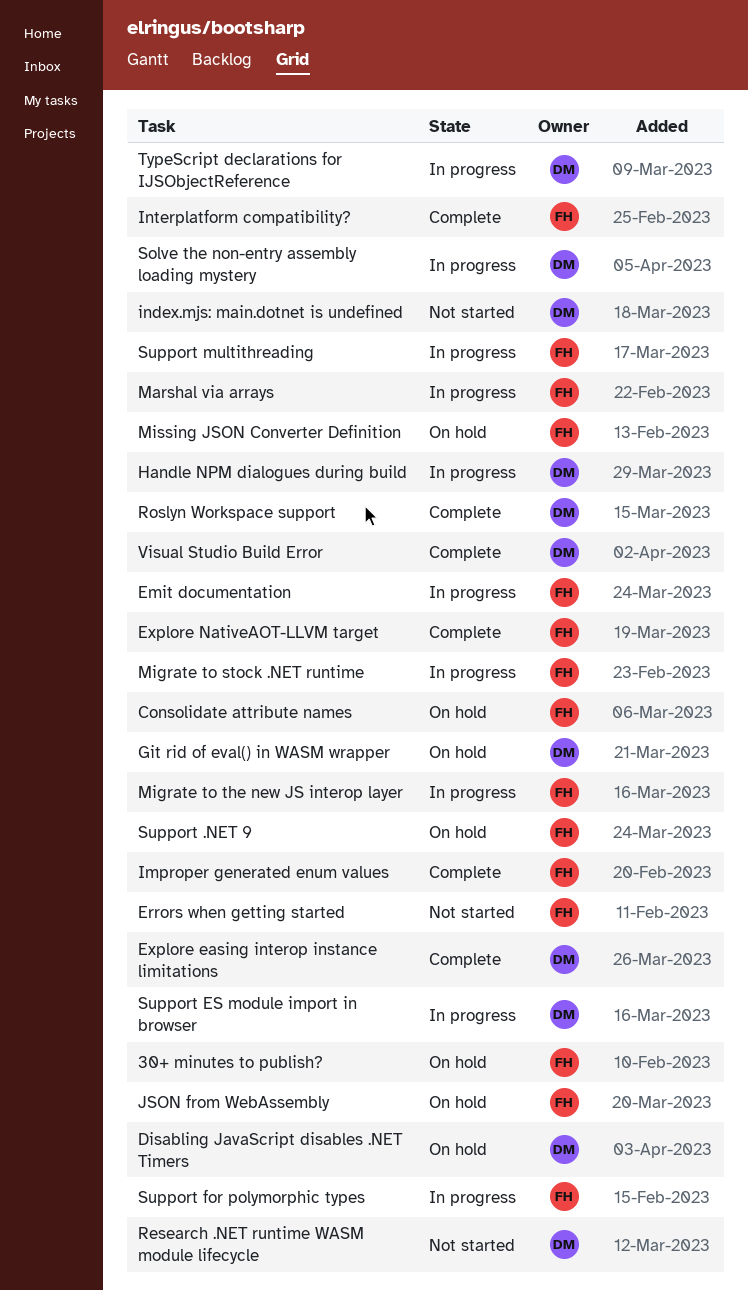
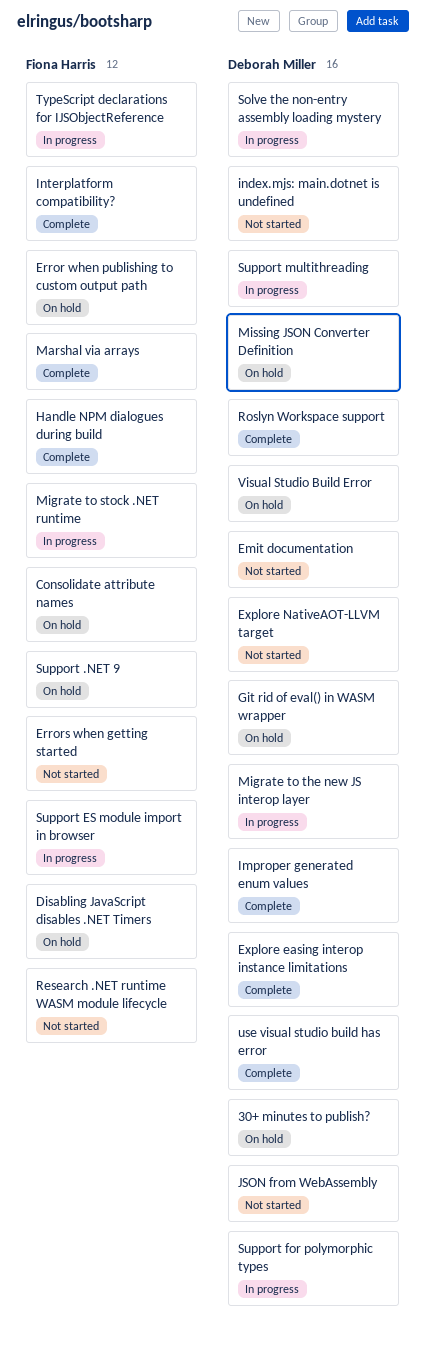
30+ minutes to publish?, owner: Fiona Harris -> Deborah Miller
Disabling JavaScript disables .NET Timers, owner: Deborah Miller -> Fiona Harris
Emit documentation, status: In progress -> Not started
Emit documentation, owner: Fiona Harris -> Deborah Miller
Error when publishing to custom output path: none -> present
Explore NativeAOT-LLVM target, status: Complete -> Not started
Explore NativeAOT-LLVM target, owner: Fiona Harris -> Deborah Miller
Handle NPM dialogues during build, status: In progress -> Complete
Handle NPM dialogues during build, owner: Deborah Miller -> Fiona Harris
Improper generated enum values, owner: Fiona Harris -> Deborah Miller
JSON from WebAssembly, status: On hold -> Not started
JSON from WebAssembly, owner: Fiona Harris -> Deborah Miller
Marshal via arrays, status: In progress -> Complete
Migrate to the new JS interop layer, owner: Fiona Harris -> Deborah Miller
Missing JSON Converter Definition, owner: Fiona Harris -> Deborah Miller
Research .NET runtime WASM module lifecycle, owner: Deborah Miller -> Fiona Harris
Support ES module import in browser, owner: Deborah Miller -> Fiona Harris
Support for polymorphic types, owner: Fiona Harris -> Deborah Miller
Support multithreading, owner: Fiona Harris -> Deborah Miller
TypeScript declarations for IJSObjectReference, owner: Deborah Miller -> Fiona Harris
use visual studio build has error: none -> present
Visual Studio Build Error, status: Complete -> On hold

